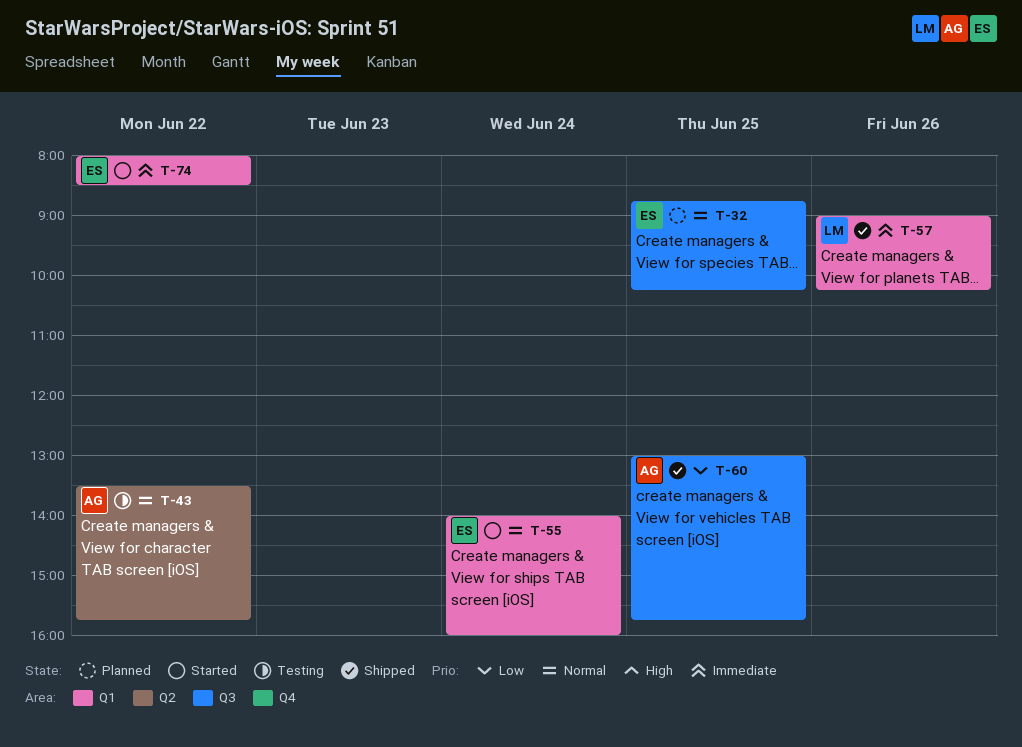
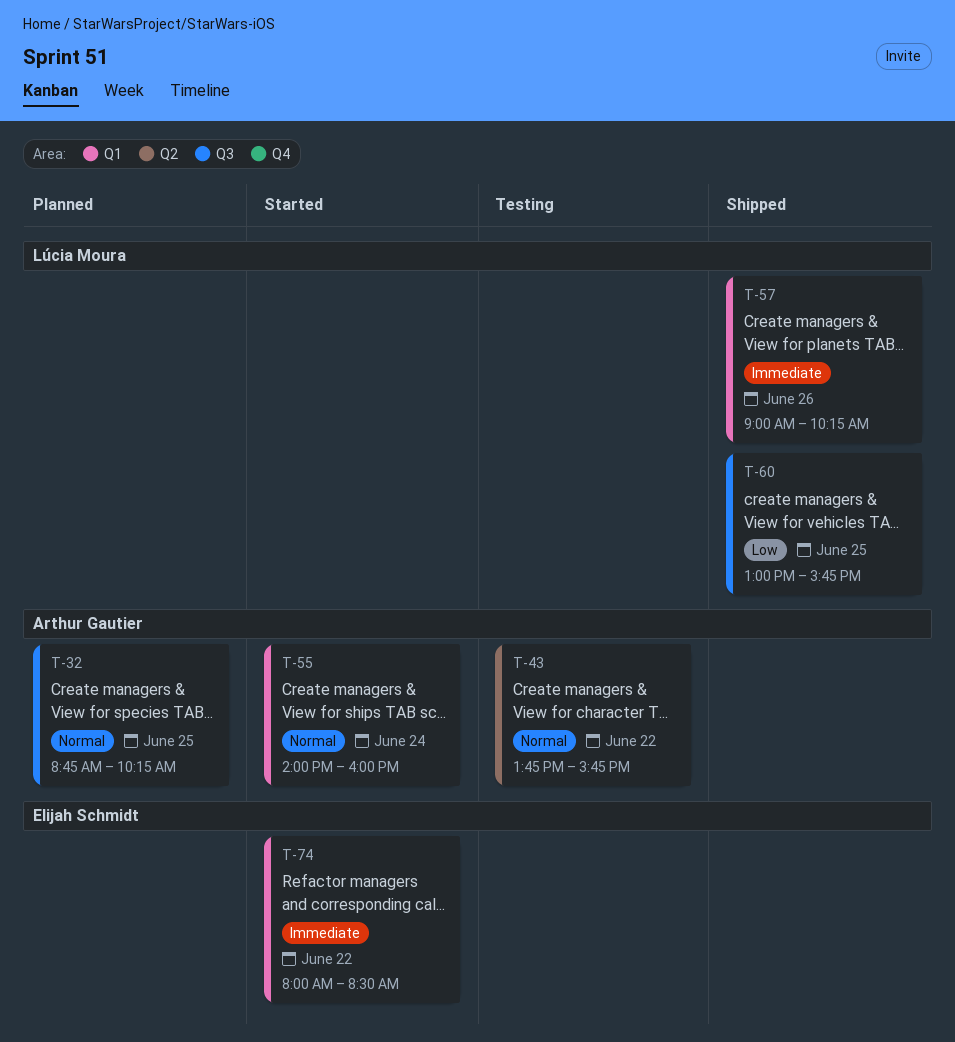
T-32, owner: Elijah Schmidt -> Arthur Gautier
T-43, begins: 13:30 -> 13:45
T-55, owner: Elijah Schmidt -> Arthur Gautier
T-60, owner: Arthur Gautier -> Lúcia Moura

